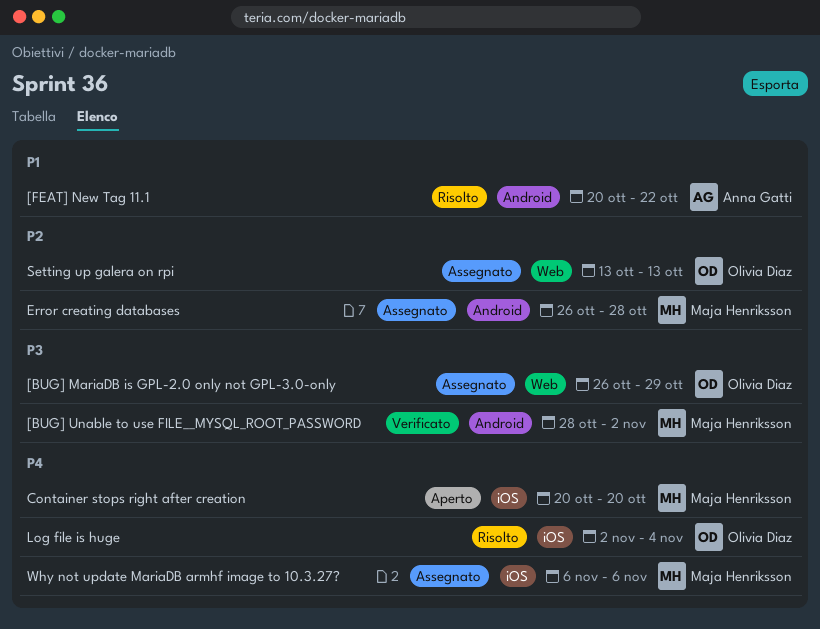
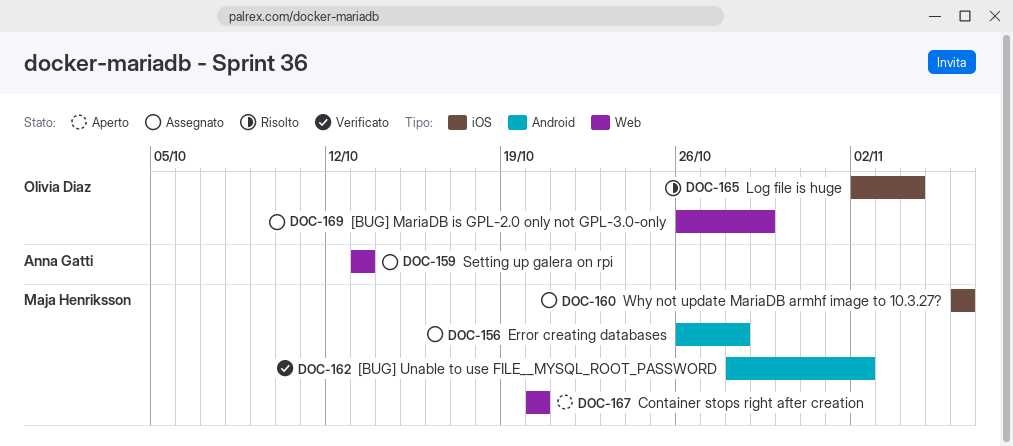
[FEAT] New Tag 11.1: present -> none
Container stops right after creation, label: iOS -> Web
Setting up galera on rpi, owner: Olivia Diaz -> Anna Gatti

